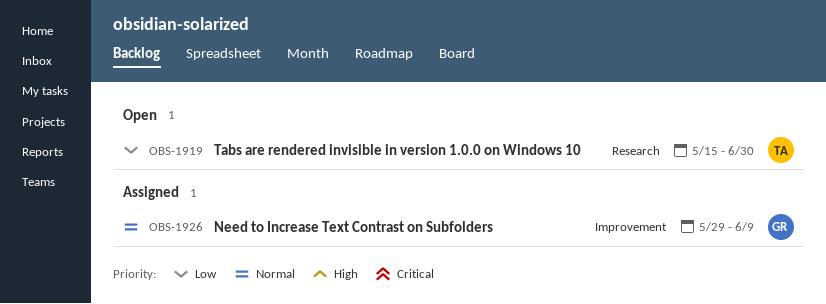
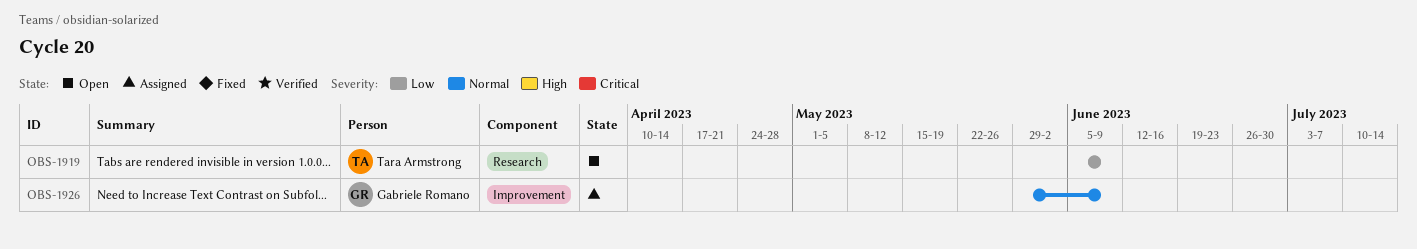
OBS-1919, start: May 15 -> Jun 5
OBS-1919, due: Jun 30 -> Jun 9

